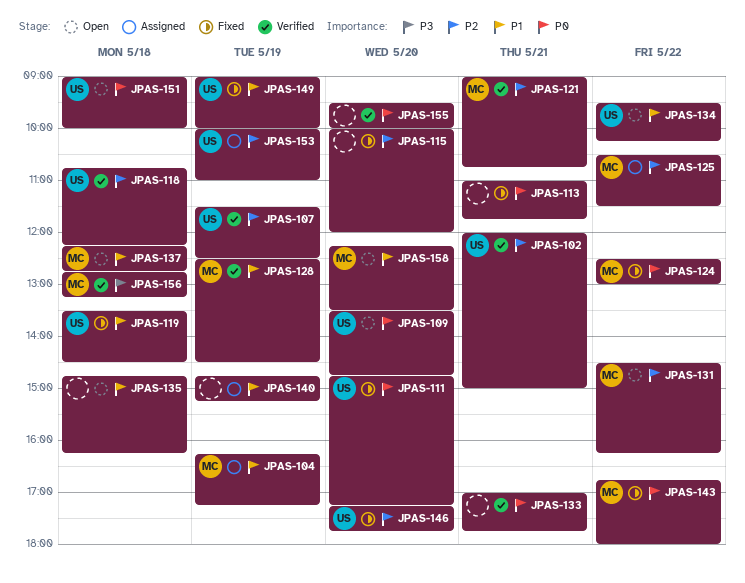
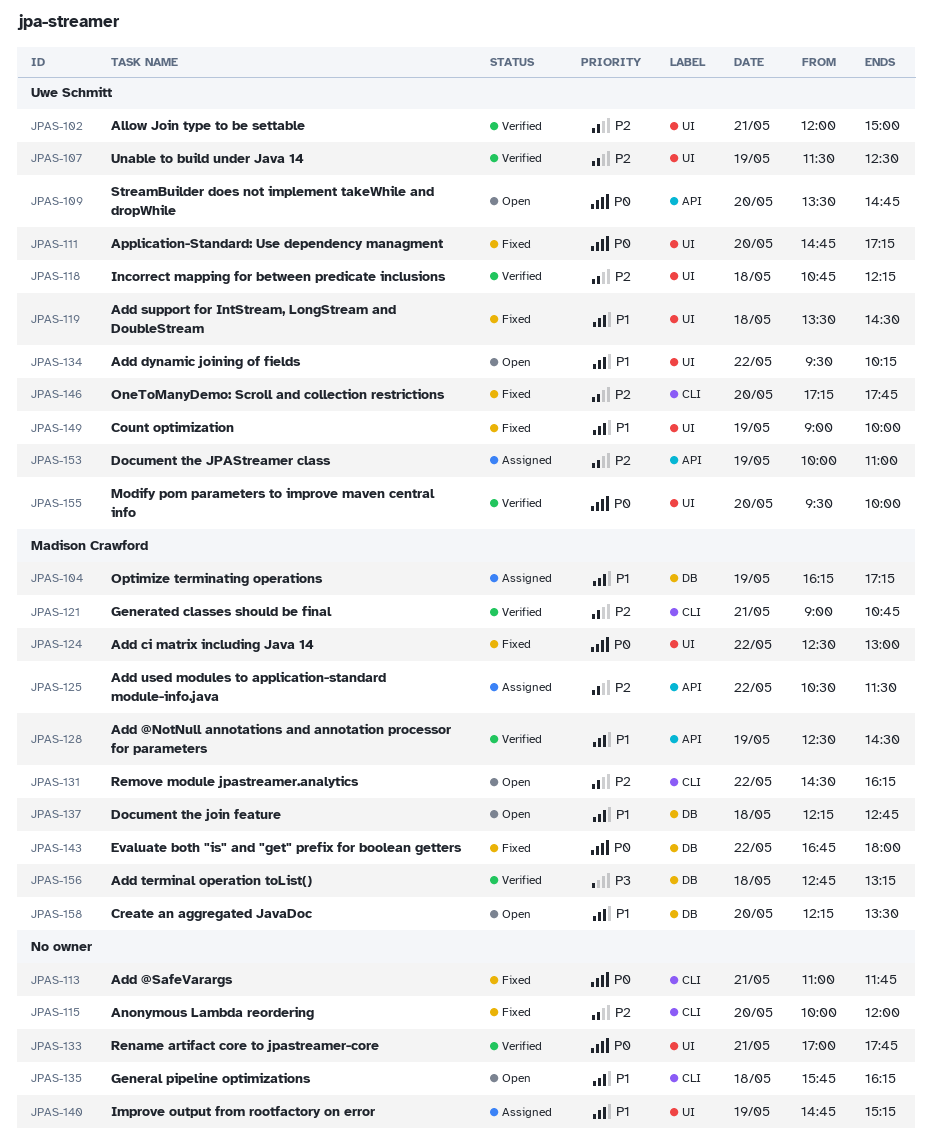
JPAS-135, begins: 14:45 -> 15:45
JPAS-151: present -> none
JPAS-155, owner: none -> Uwe Schmitt

